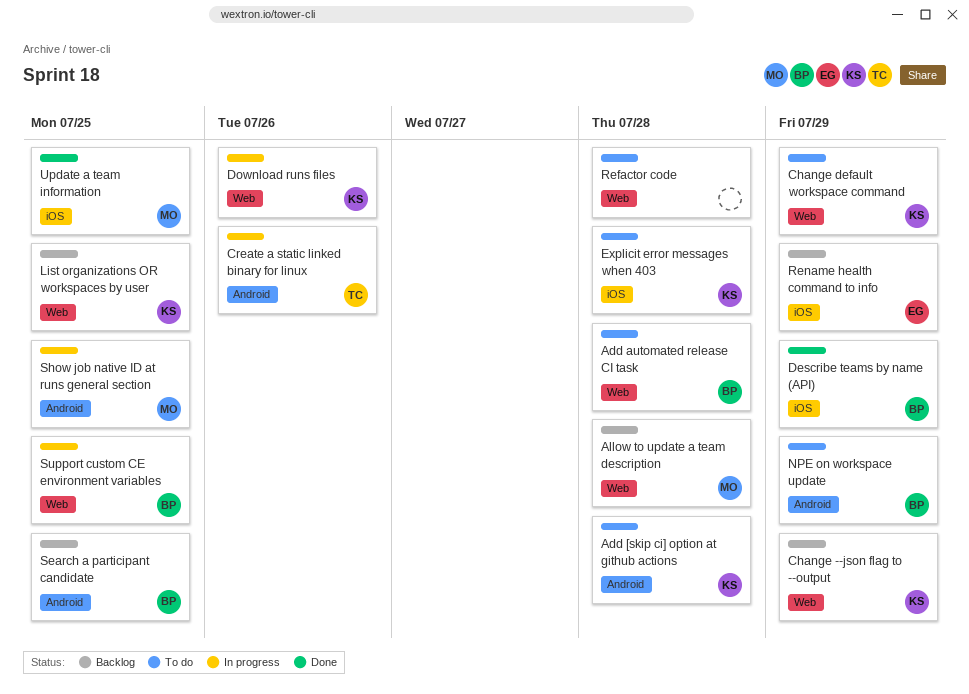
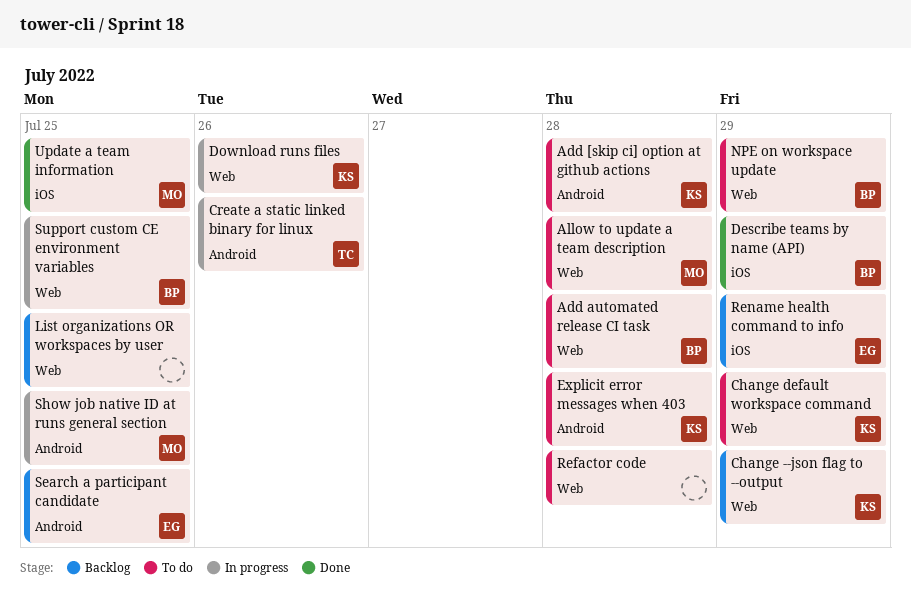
Allow to update a team description, status: Backlog -> To do
Explicit error messages when 403, label: iOS -> Android
List organizations OR workspaces by user, owner: KS -> none
NPE on workspace update, label: Android -> Web
Search a participant candidate, owner: BP -> EG

